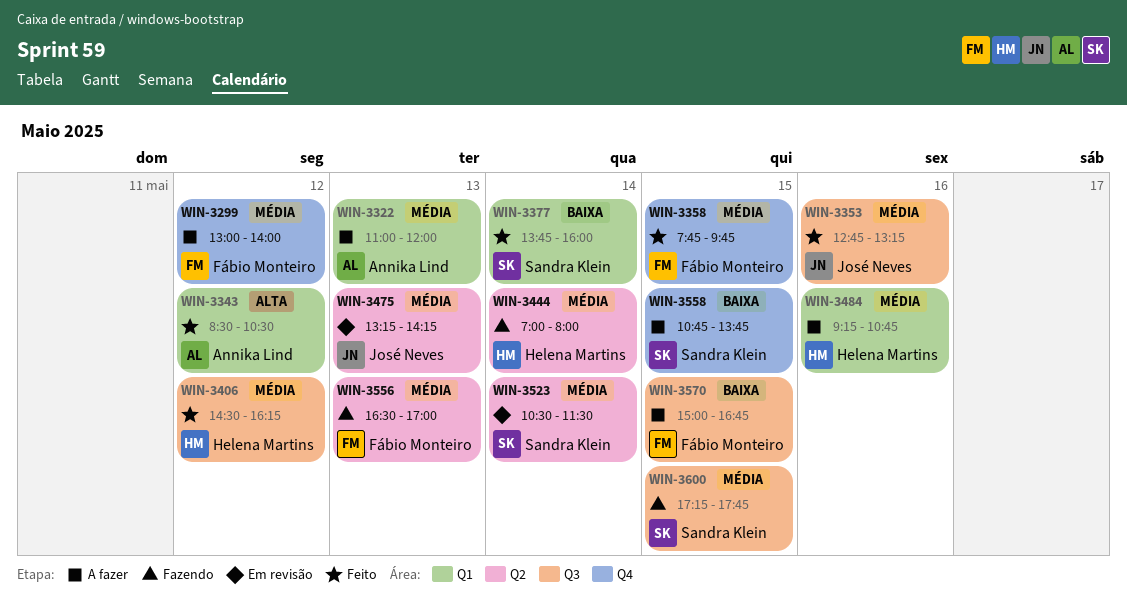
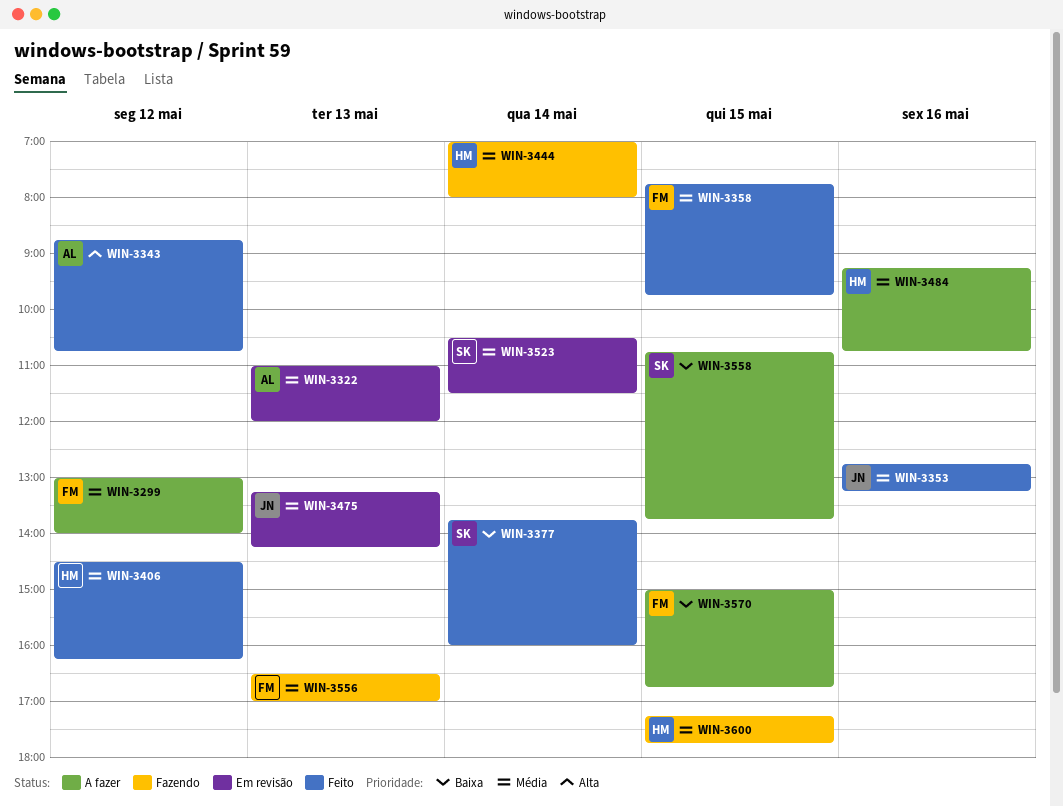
WIN-3322, status: A fazer -> Em revisão
WIN-3343, begins: 08:30 -> 08:45
WIN-3343, ends: 10:30 -> 10:45
WIN-3600, owner: Sandra Klein -> Helena Martins

